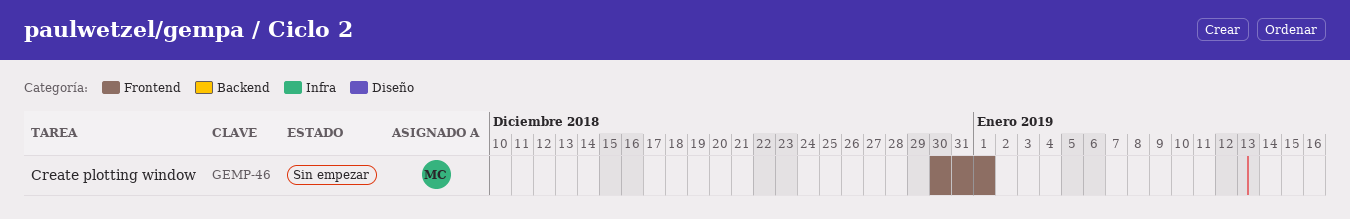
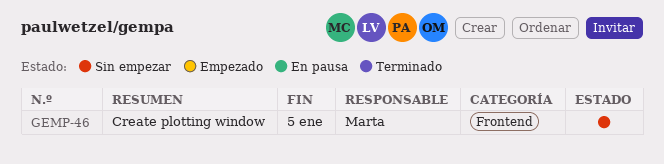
GEMP-46, due: Jan 1 -> Jan 5

